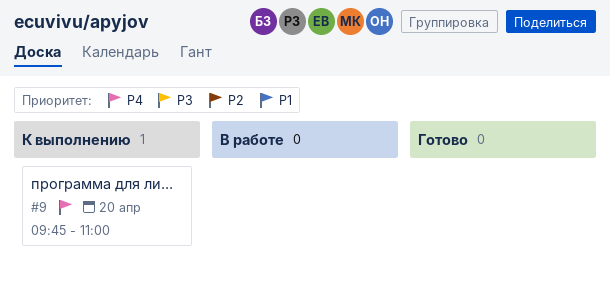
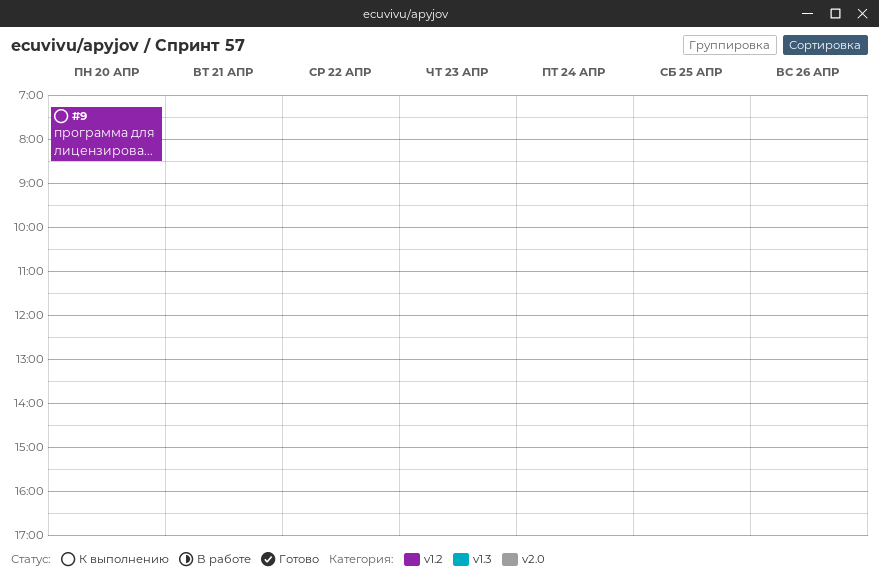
#9, begins: 09:45 -> 07:15
#9, ends: 11:00 -> 08:30

